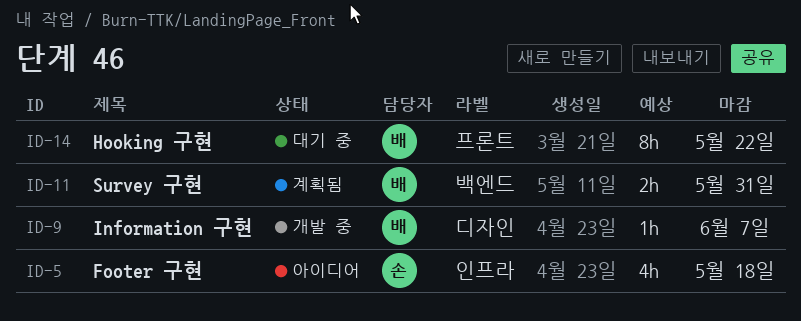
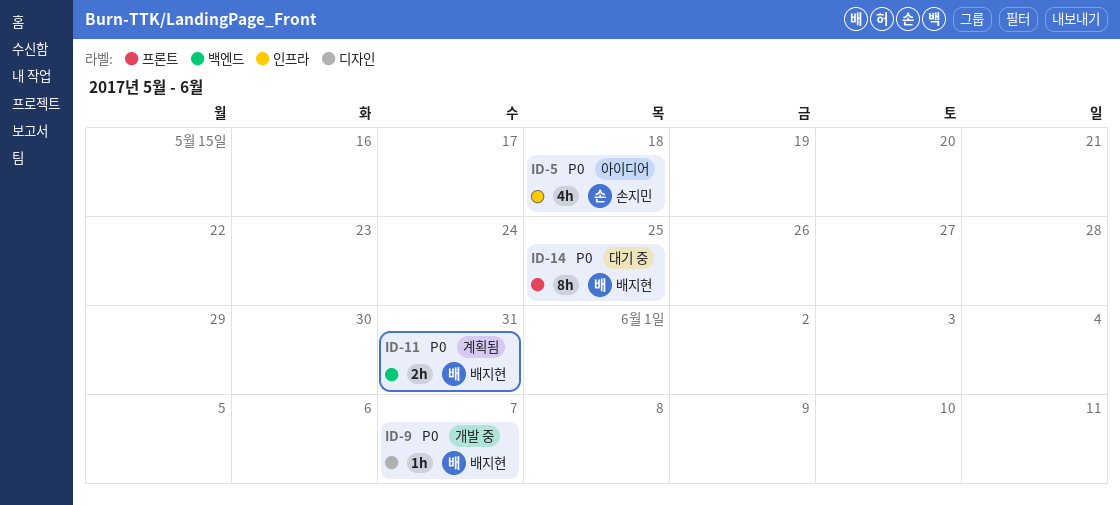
ID-14, due: May 22 -> May 25

